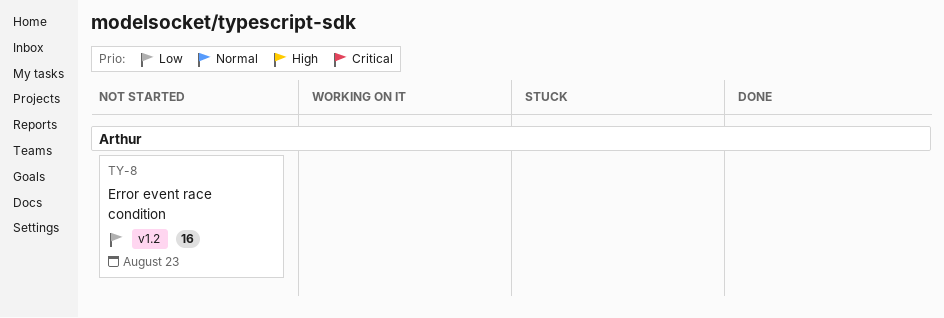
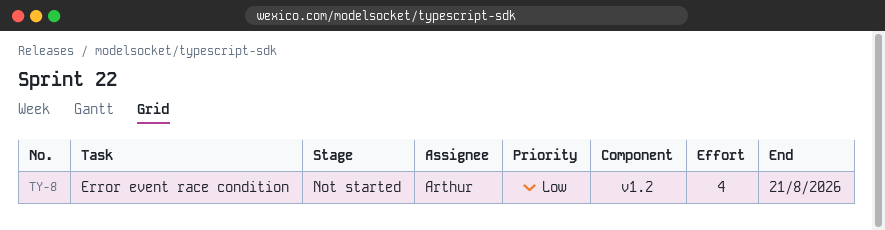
TY-8, estimate: 16 -> 4
TY-8, due: Aug 23 -> Aug 21

